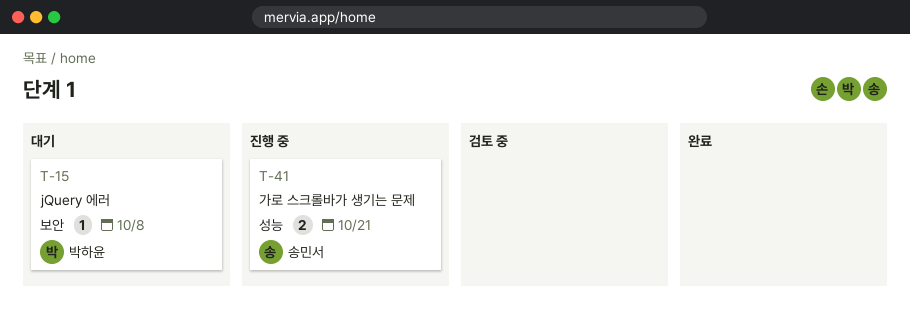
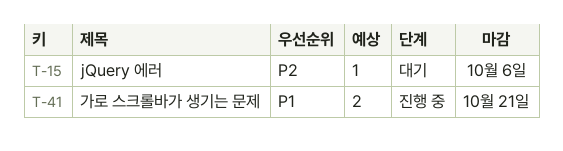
T-15, due: Oct 8 -> Oct 6

